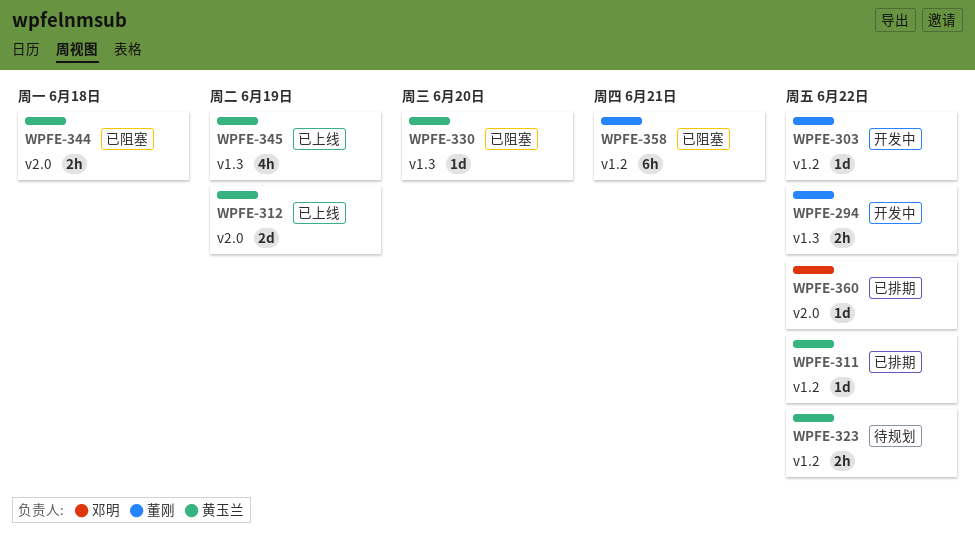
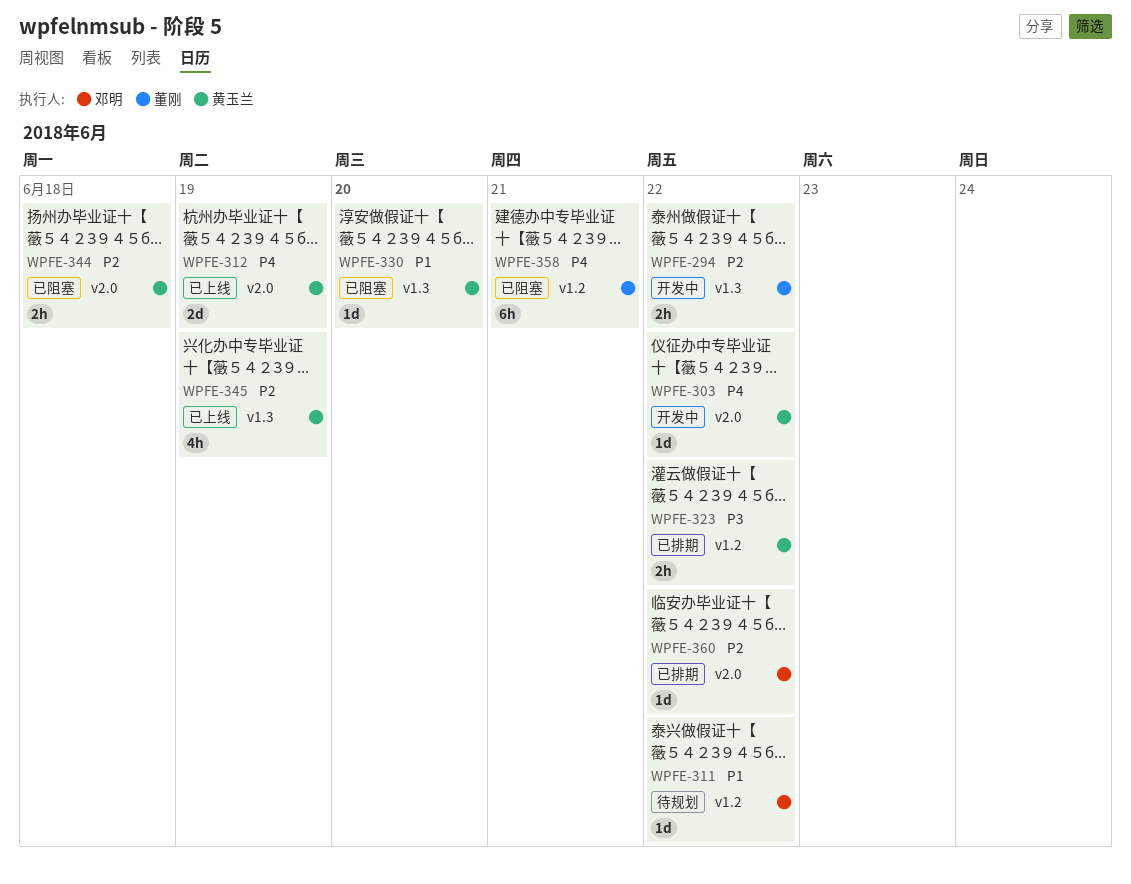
WPFE-303, owner: 董刚 -> 黄玉兰
WPFE-303, label: v1.2 -> v2.0
WPFE-311, status: 已排期 -> 待规划
WPFE-311, owner: 黄玉兰 -> 邓明
WPFE-323, status: 待规划 -> 已排期

